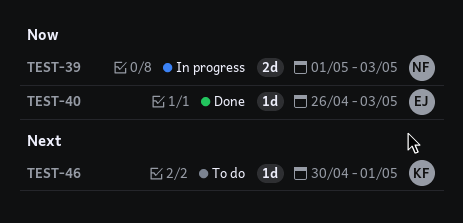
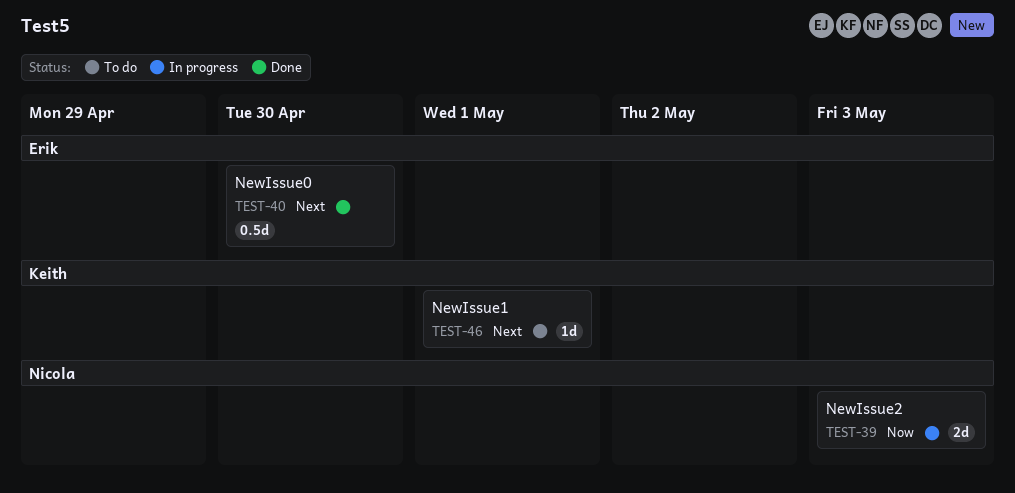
TEST-40, priority: Now -> Next
TEST-40, estimate: 1d -> 0.5d
TEST-40, due: May 3 -> Apr 30

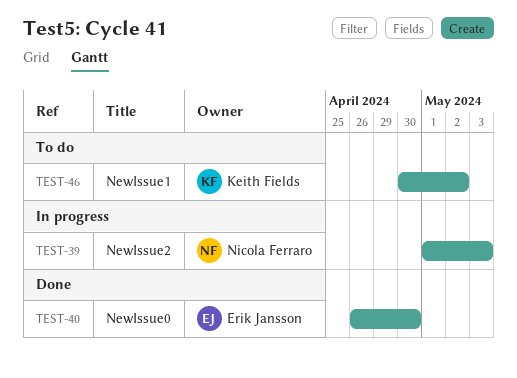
TEST-46, due: May 1 -> May 2

